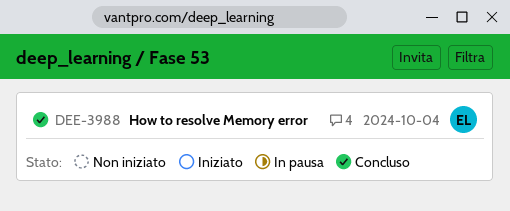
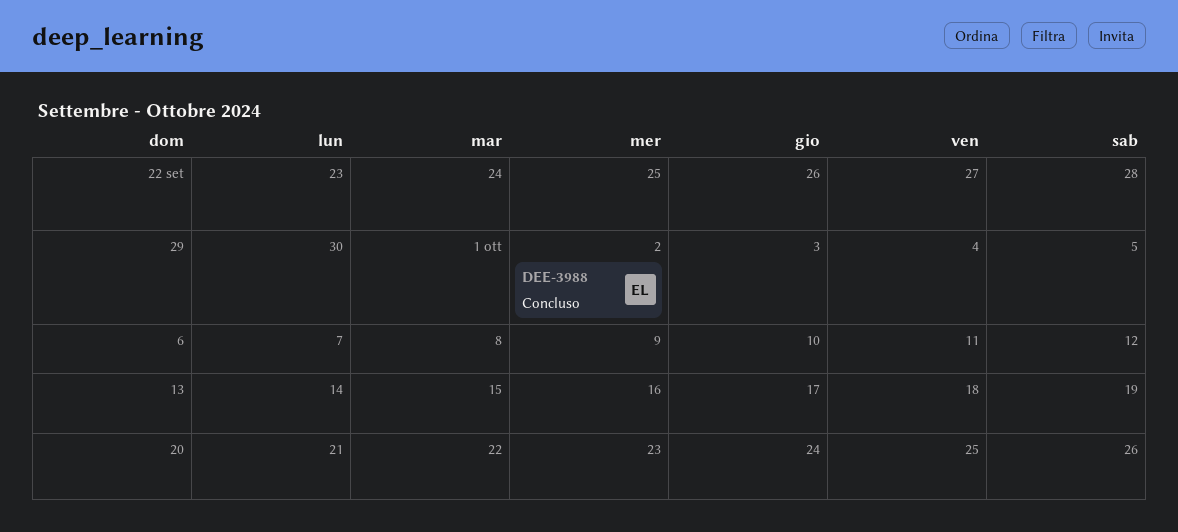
DEE-3988, due: Oct 4 -> Oct 2

